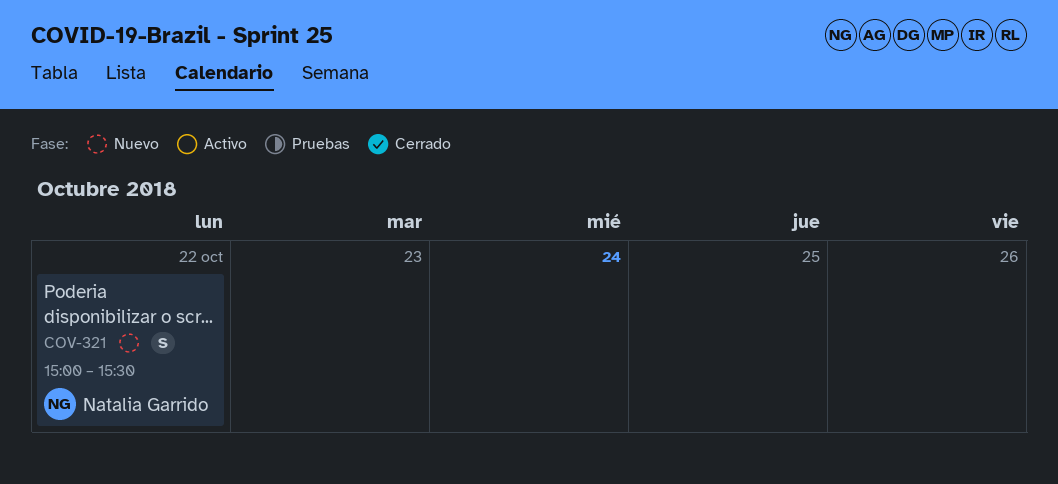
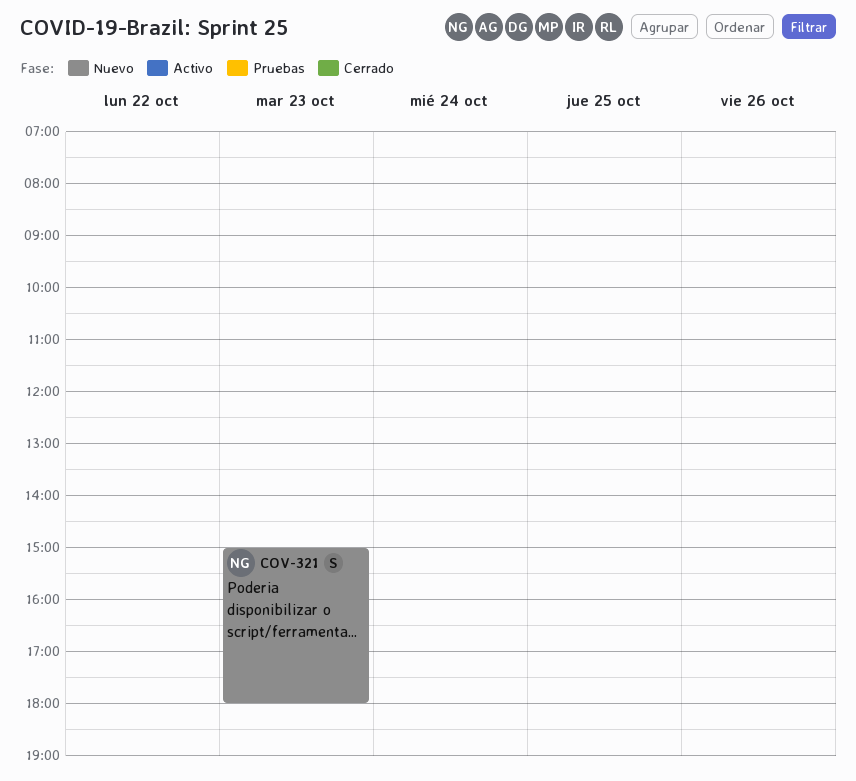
COV-321, day: Oct 22 -> Oct 23
COV-321, ends: 15:30 -> 18:00

